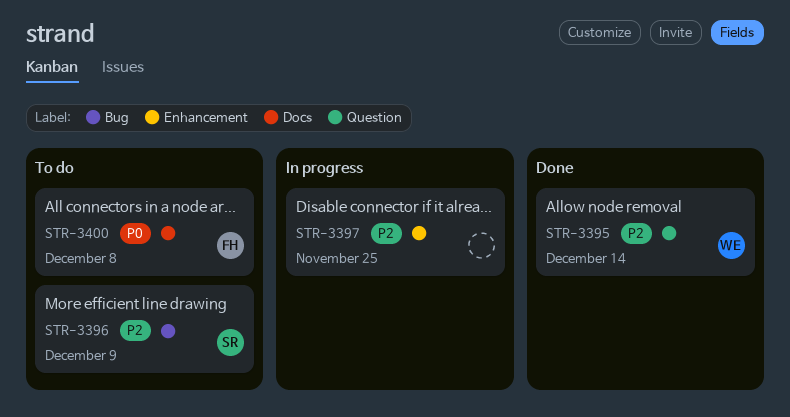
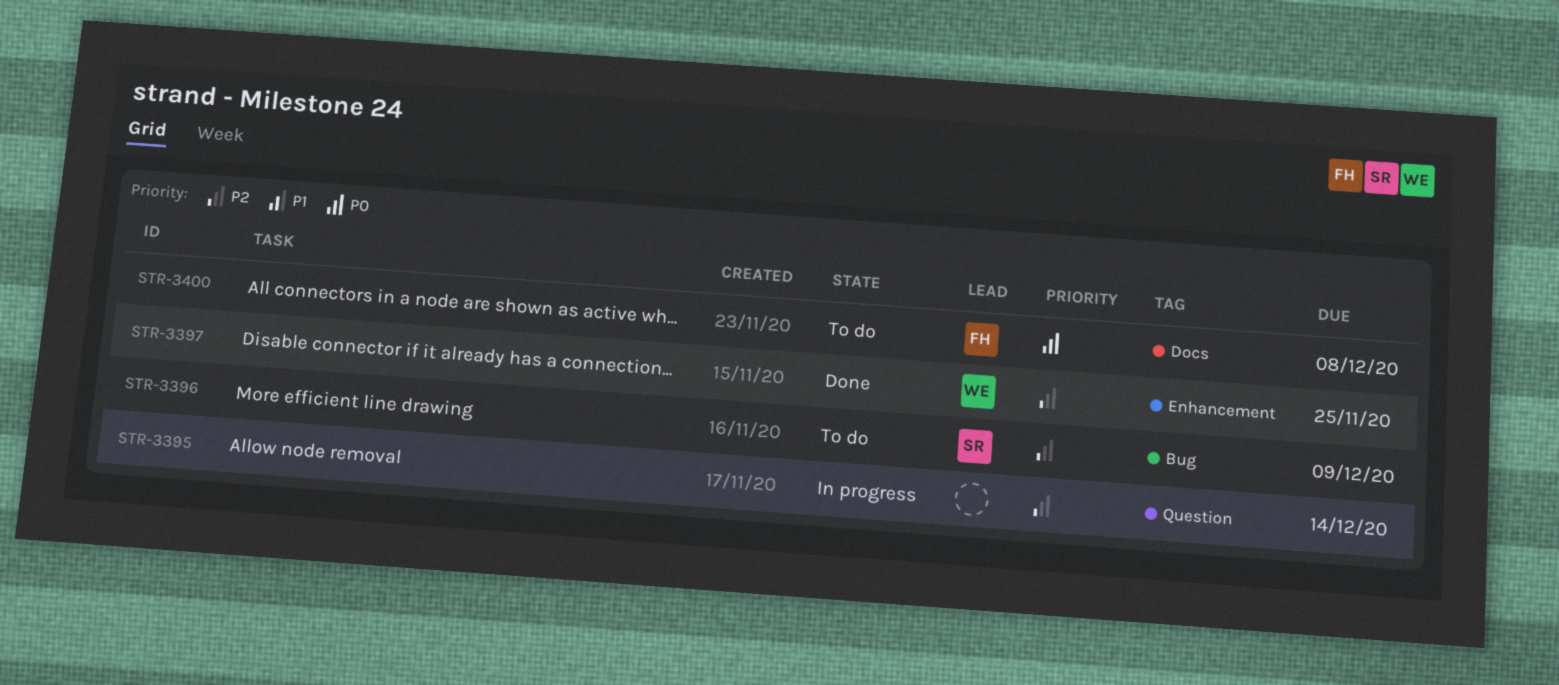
STR-3395, status: Done -> In progress
STR-3395, owner: WE -> none
STR-3397, status: In progress -> Done
STR-3397, owner: none -> WE

